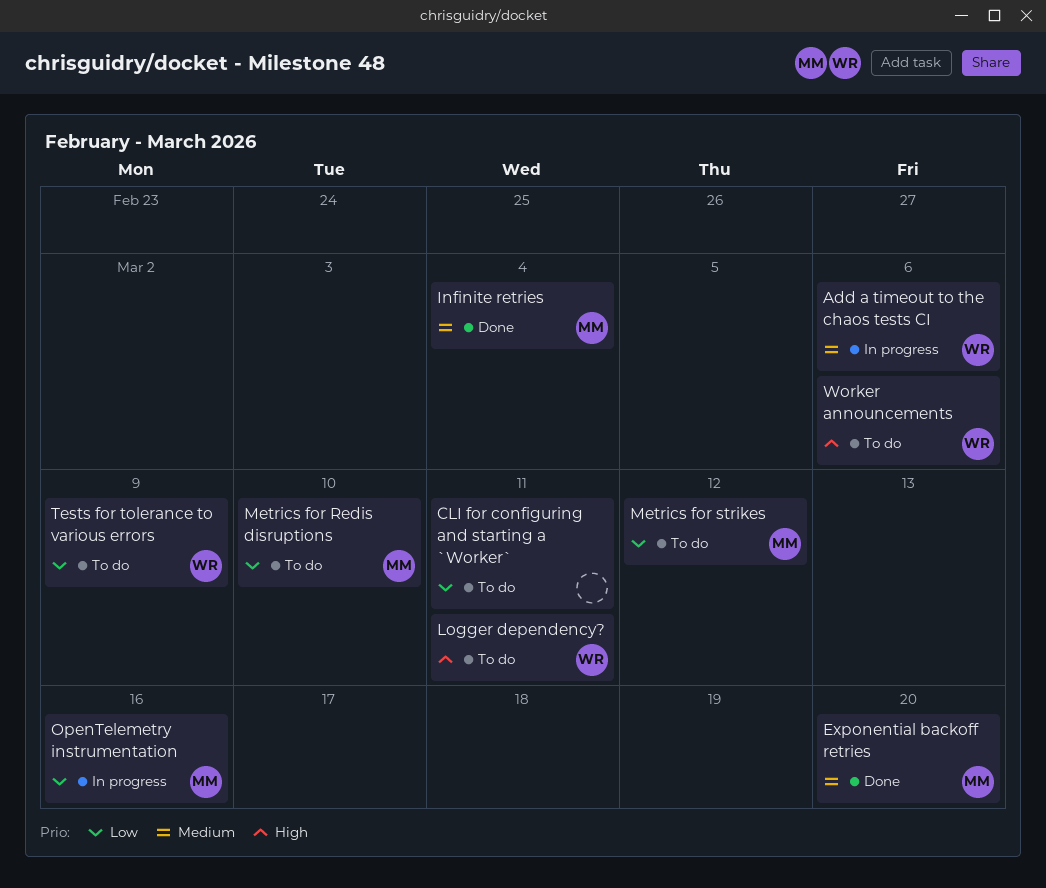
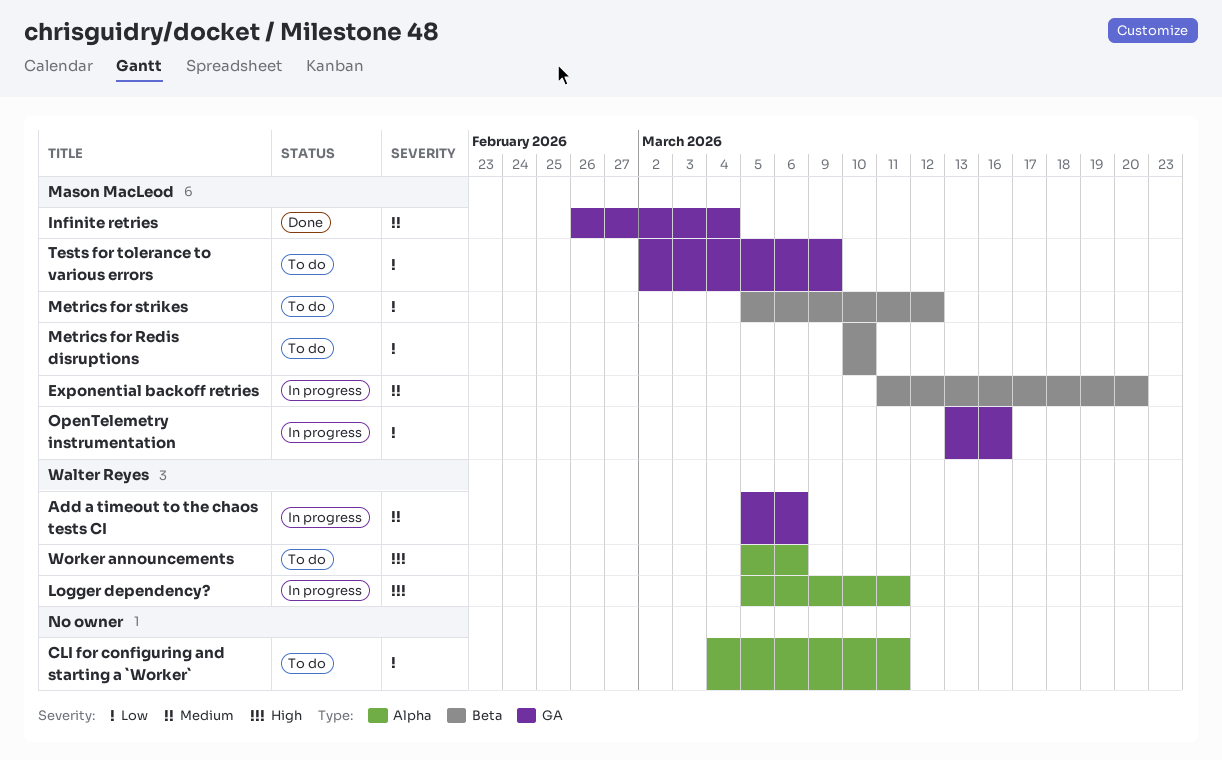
Exponential backoff retries, status: Done -> In progress
Logger dependency?, status: To do -> In progress
Tests for tolerance to various errors, owner: Walter Reyes -> Mason MacLeod

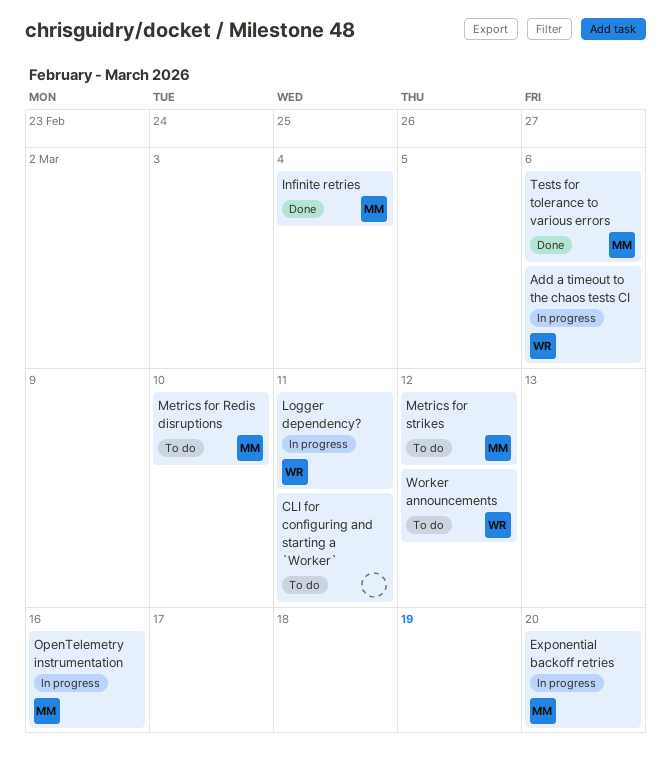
Tests for tolerance to various errors, status: To do -> Done
Tests for tolerance to various errors, due: Mar 9 -> Mar 6
Worker announcements, due: Mar 6 -> Mar 12

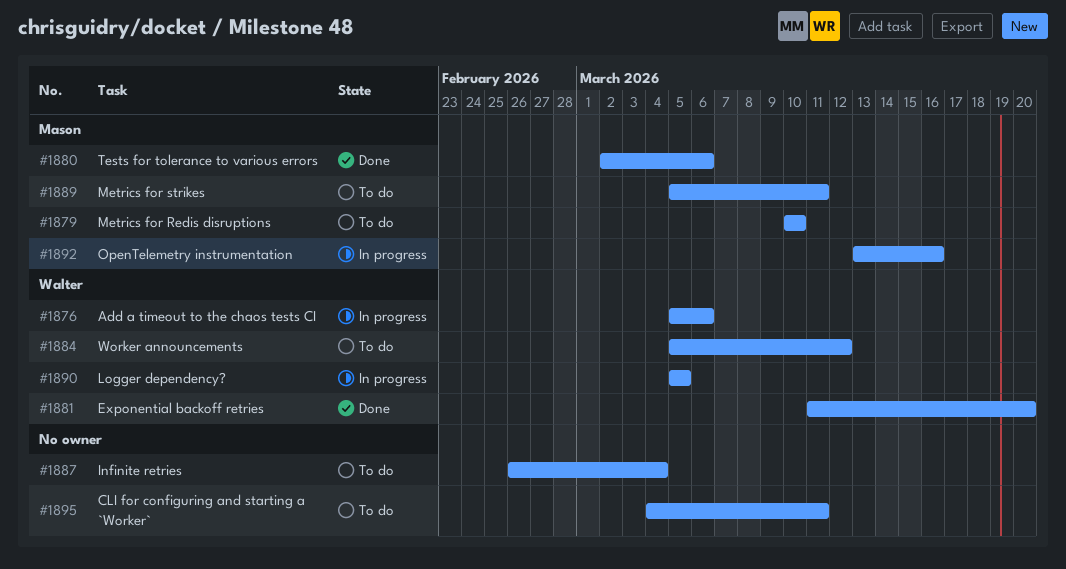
Exponential backoff retries, status: In progress -> Done
Exponential backoff retries, owner: Mason -> Walter
Infinite retries, status: Done -> To do
Infinite retries, owner: Mason -> none
Logger dependency?, due: Mar 11 -> Mar 5
Metrics for strikes, due: Mar 12 -> Mar 11

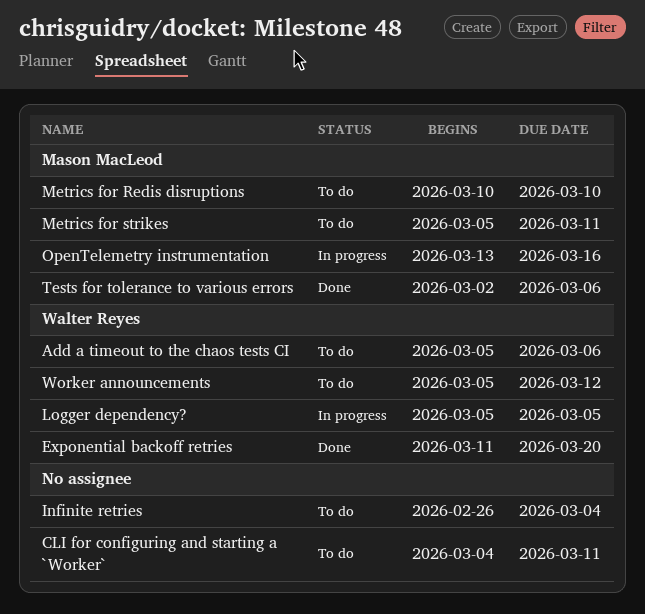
Add a timeout to the chaos tests CI, status: In progress -> To do

